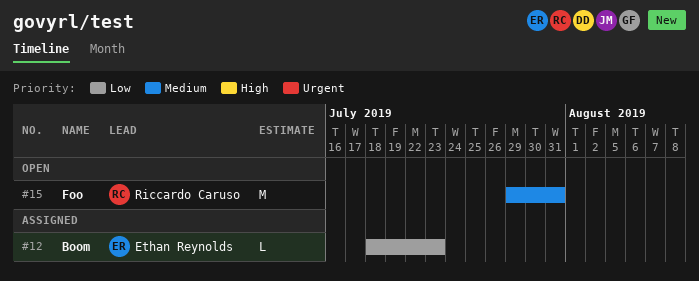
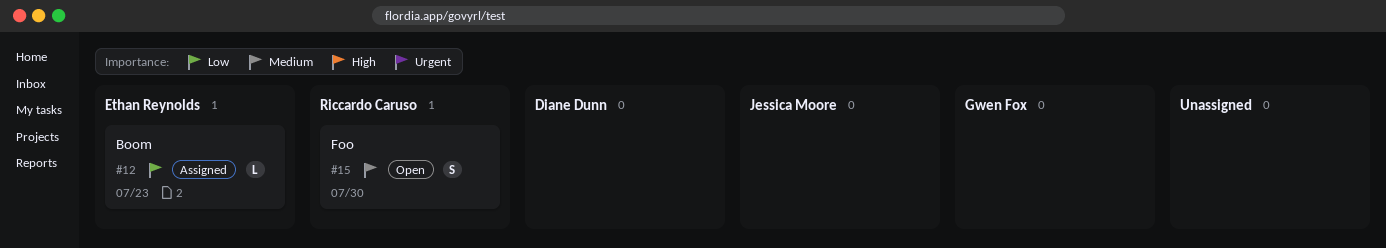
#15, estimate: M -> S
#15, due: Jul 31 -> Jul 30

